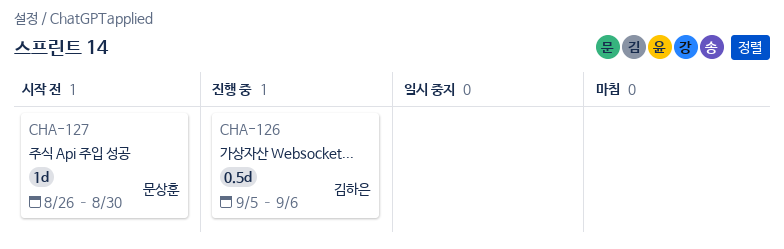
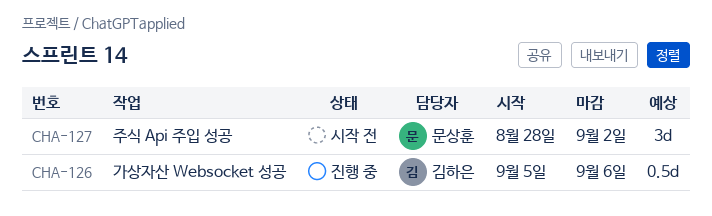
CHA-127, estimate: 1d -> 3d
CHA-127, start: Aug 26 -> Aug 28
CHA-127, due: Aug 30 -> Sep 2

